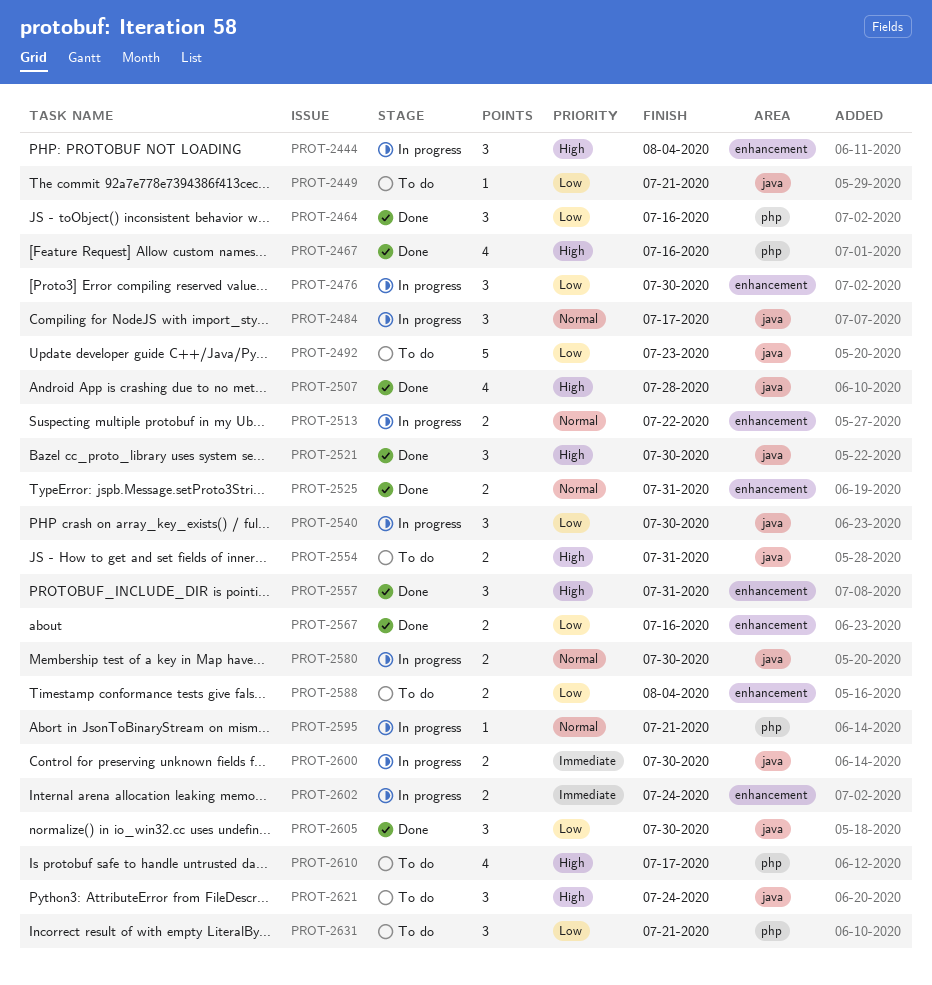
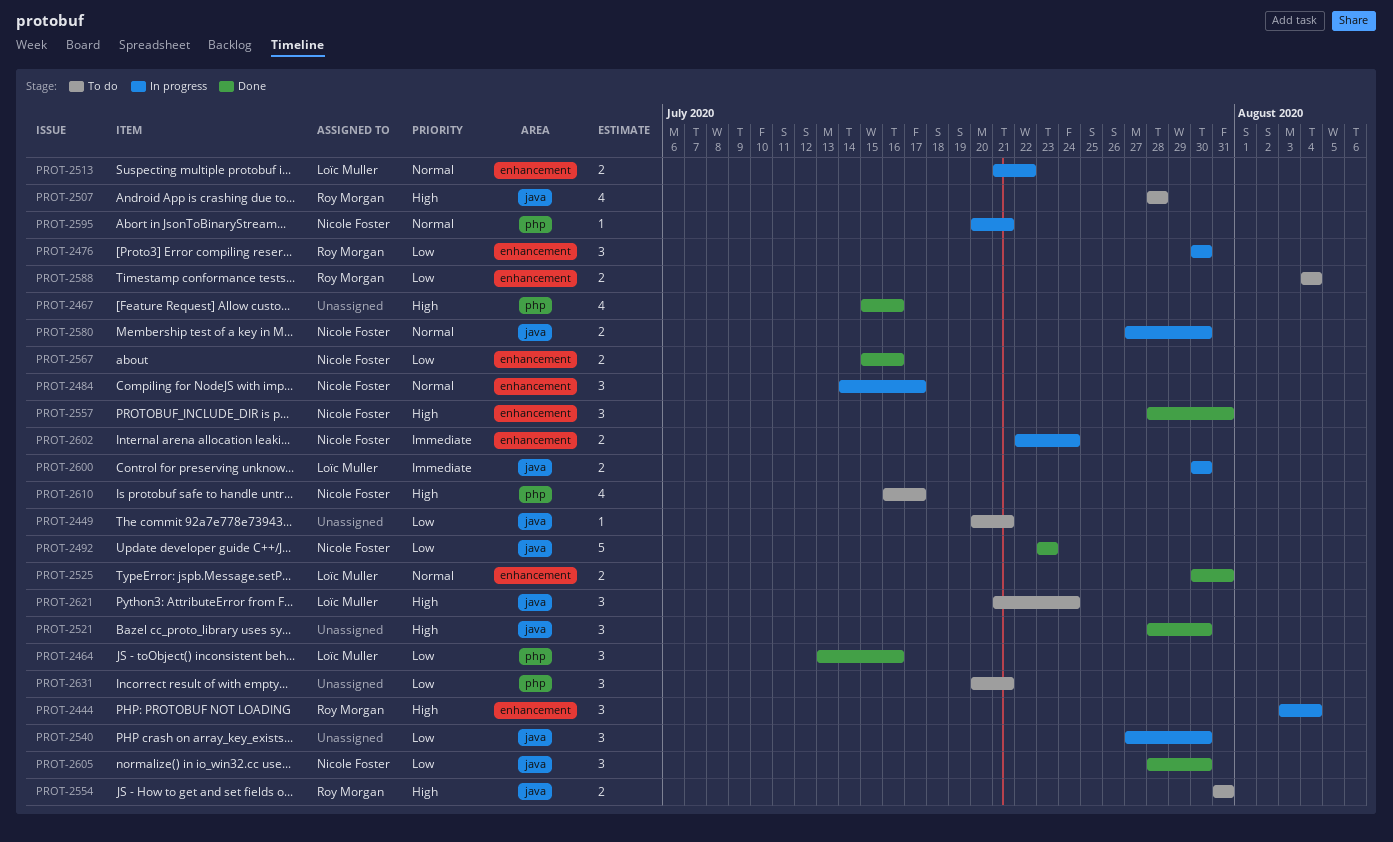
PROT-2484, label: java -> enhancement
PROT-2492, status: To do -> Done
PROT-2507, status: Done -> To do

